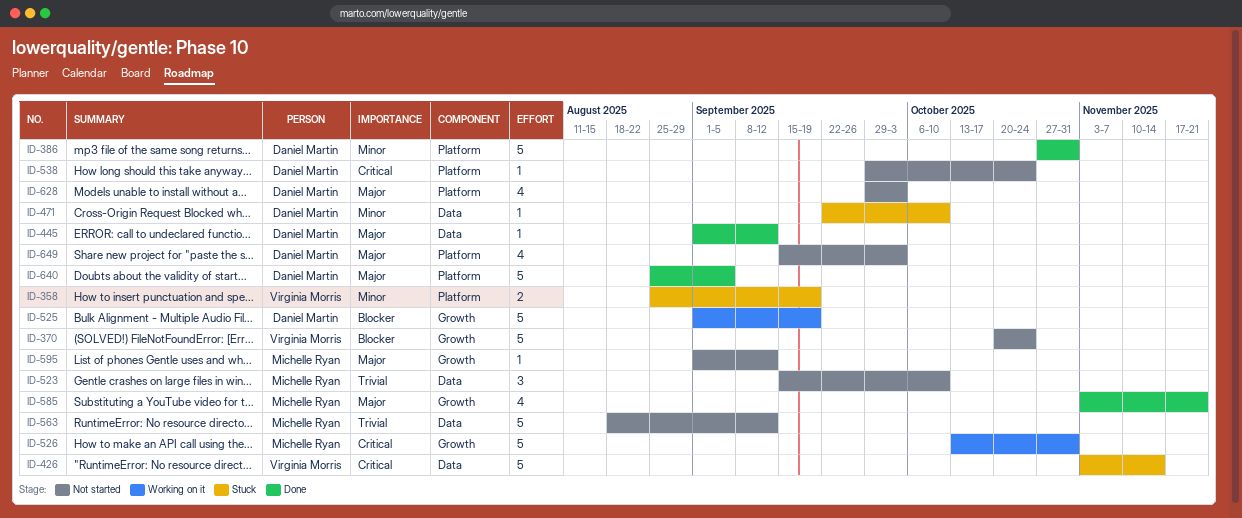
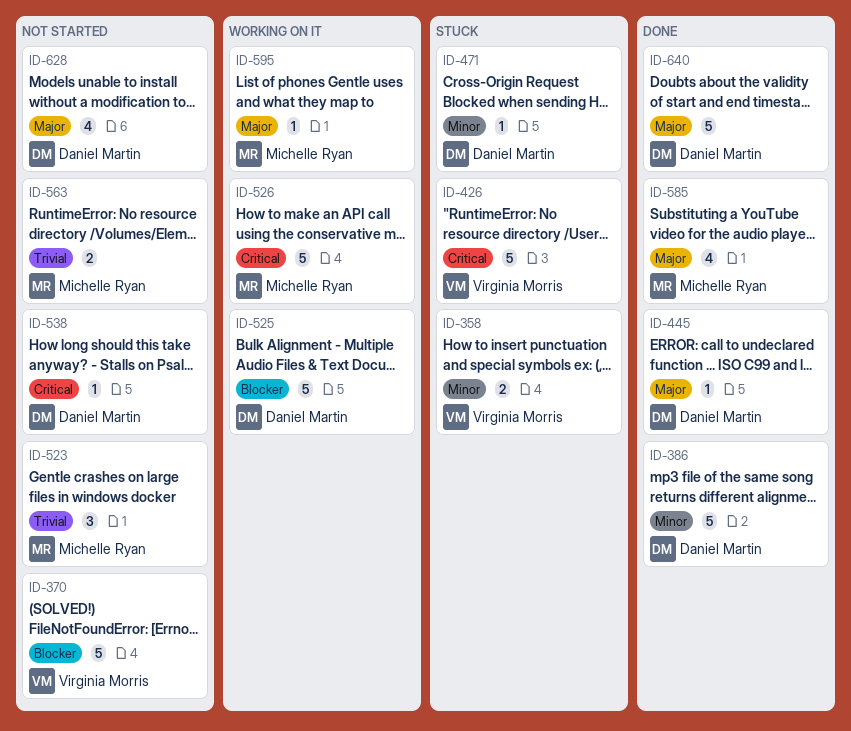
ID-563, estimate: 5 -> 2
ID-595, status: Not started -> Working on it
ID-649: present -> none

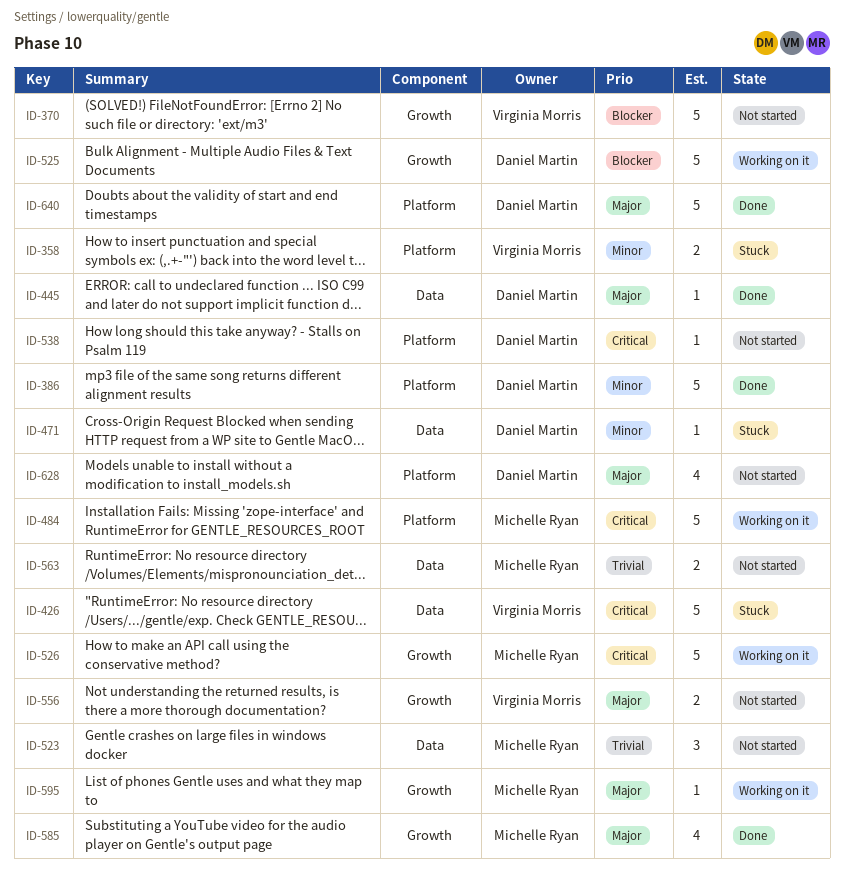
ID-484: none -> present
ID-556: none -> present

